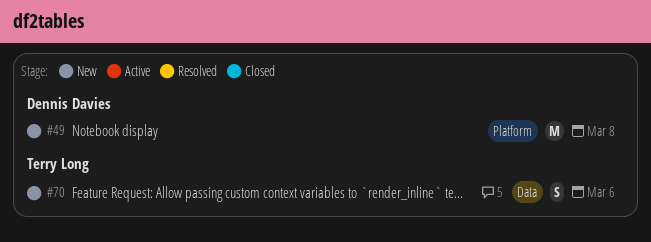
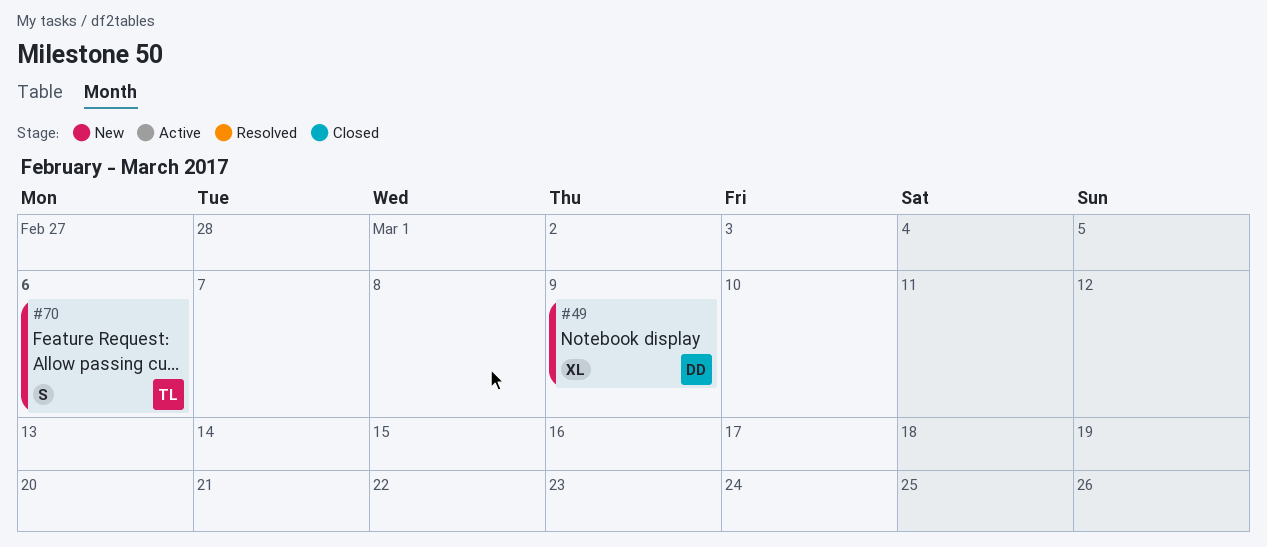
#49, estimate: M -> XL
#49, due: Mar 8 -> Mar 9

